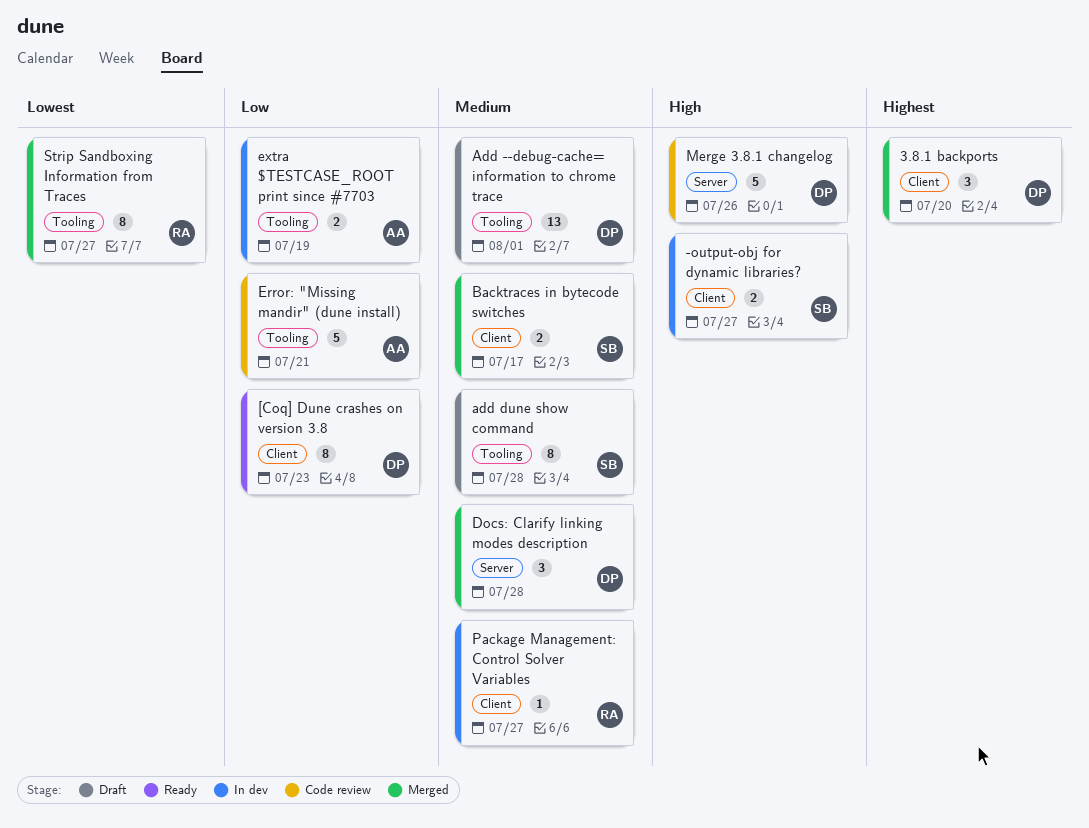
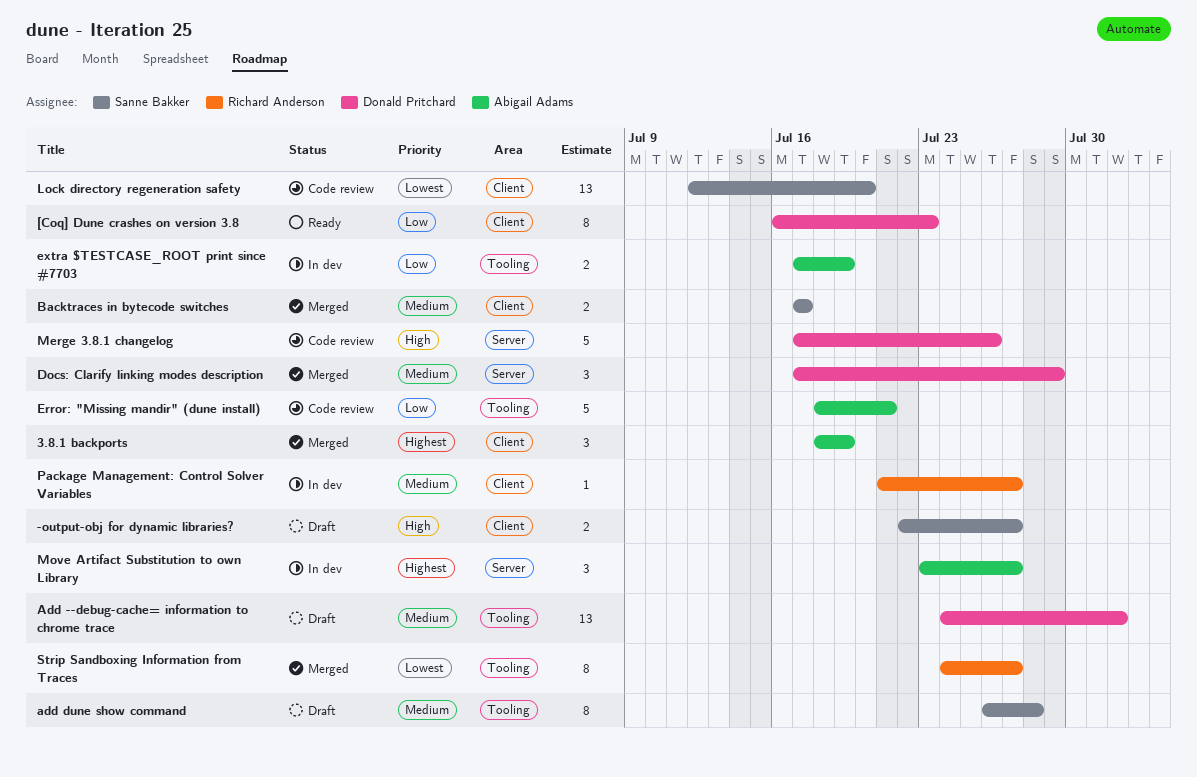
-output-obj for dynamic libraries?, status: In dev -> Draft
3.8.1 backports, owner: Donald Pritchard -> Abigail Adams
3.8.1 backports, due: Jul 20 -> Jul 19
Docs: Clarify linking modes description, due: Jul 28 -> Jul 29
Lock directory regeneration safety: none -> present
Move Artifact Substitution to own Library: none -> present

